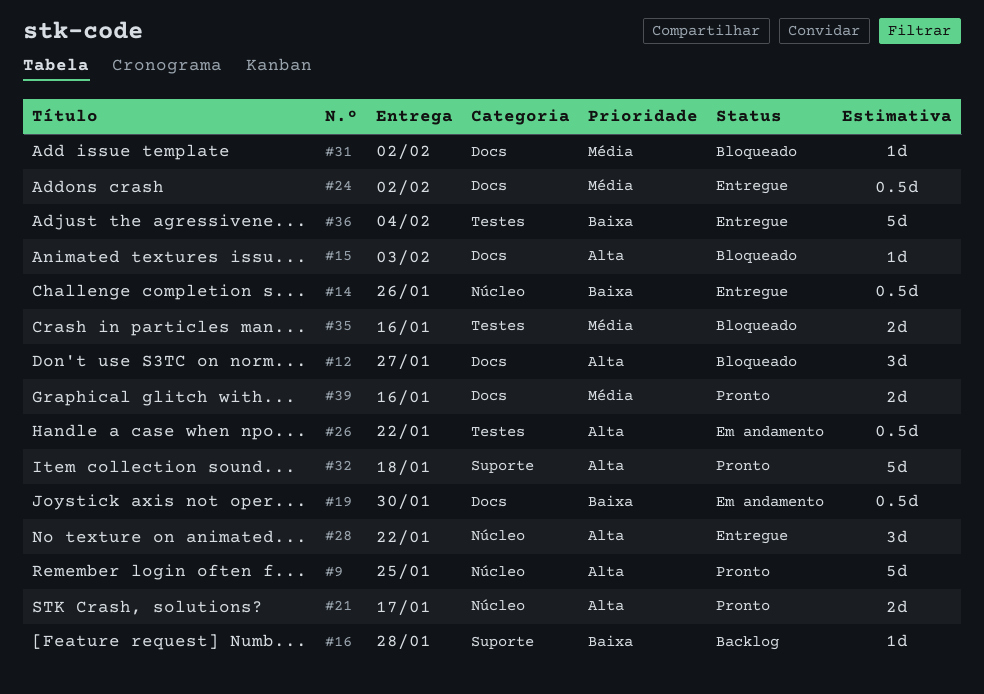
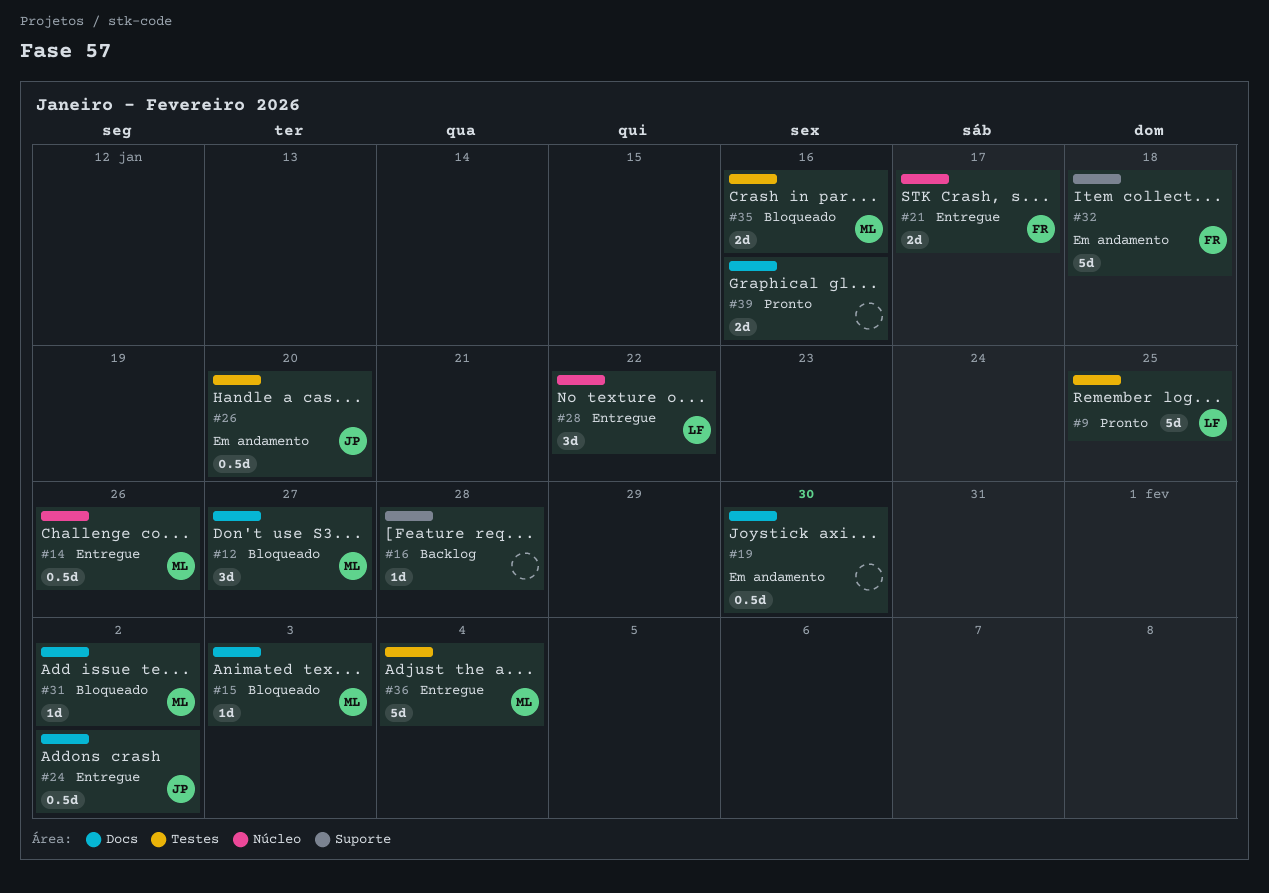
#9, label: Núcleo -> Testes
#21, status: Pronto -> Entregue
#26, due: Jan 22 -> Jan 20
#32, status: Pronto -> Em andamento

